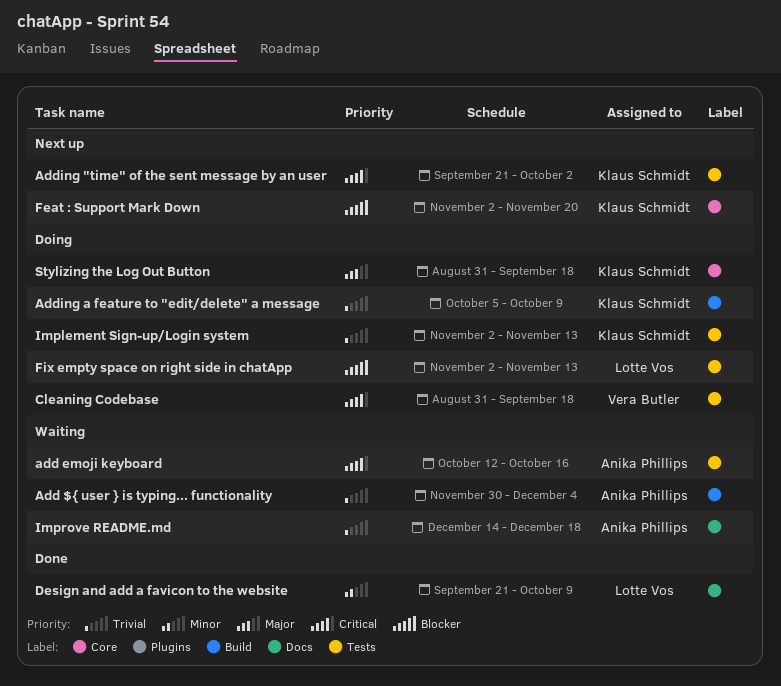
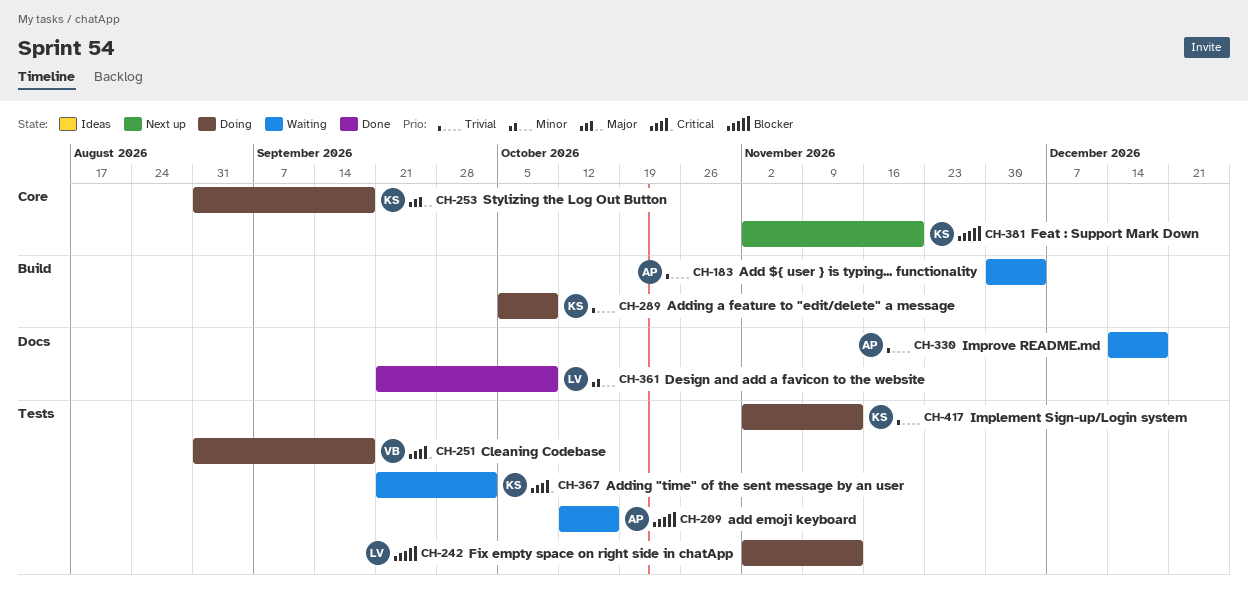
add emoji keyboard, priority: Critical -> Blocker
Adding "time" of the sent message by an user, status: Next up -> Waiting

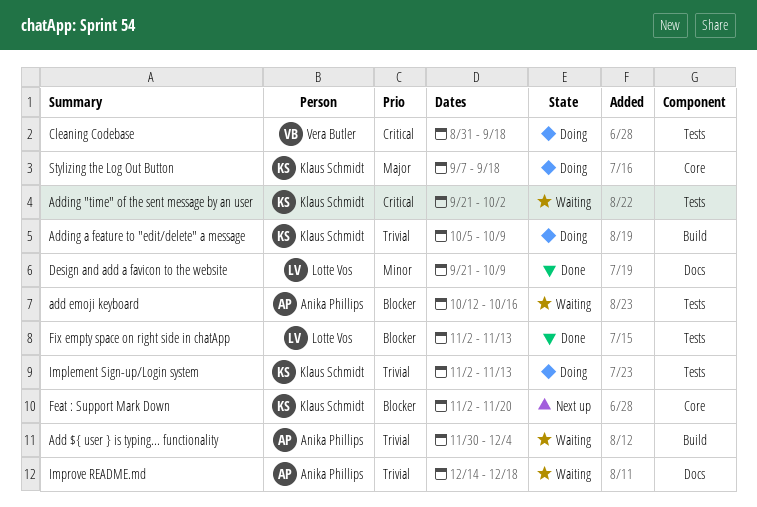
Fix empty space on right side in chatApp, status: Doing -> Done
Stylizing the Log Out Button, start: Aug 31 -> Sep 7

